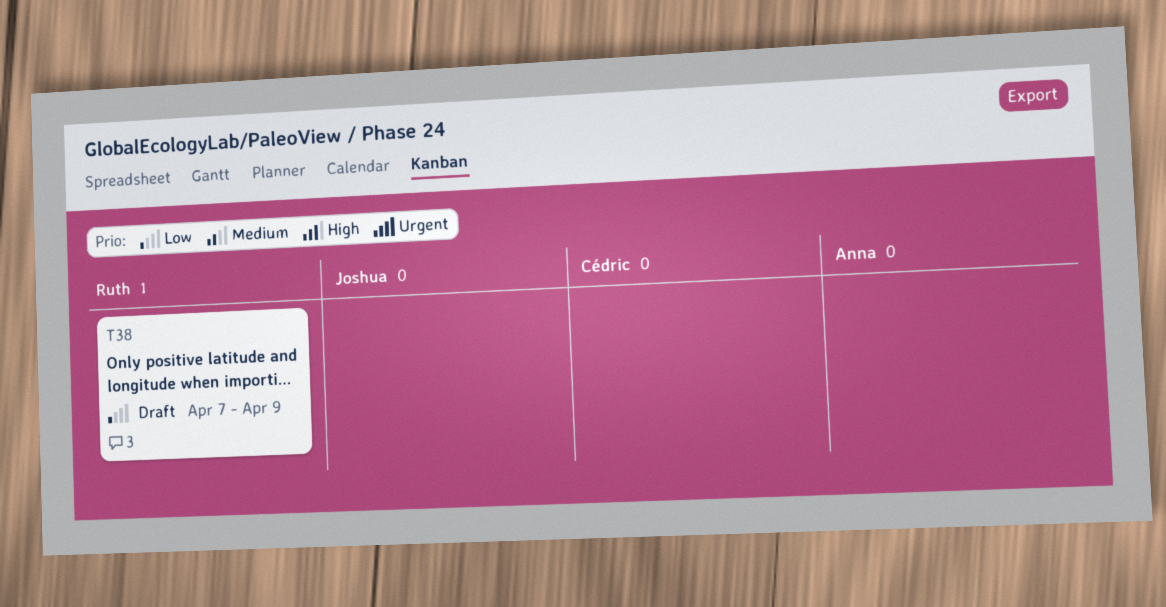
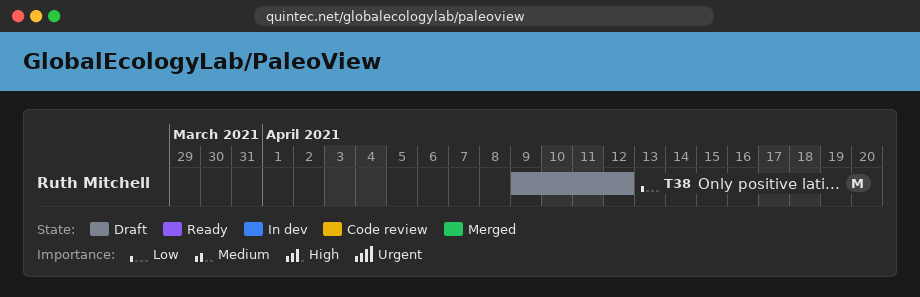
T38, start: Apr 7 -> Apr 9
T38, due: Apr 9 -> Apr 12

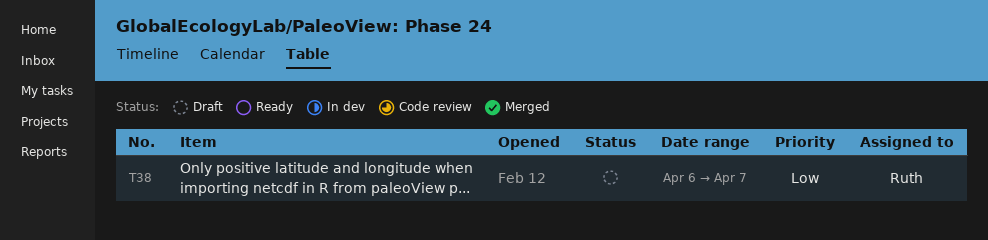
T38, start: Apr 9 -> Apr 6
T38, due: Apr 12 -> Apr 7

